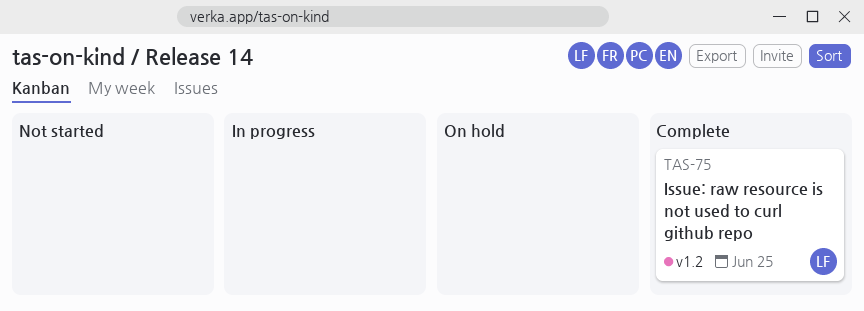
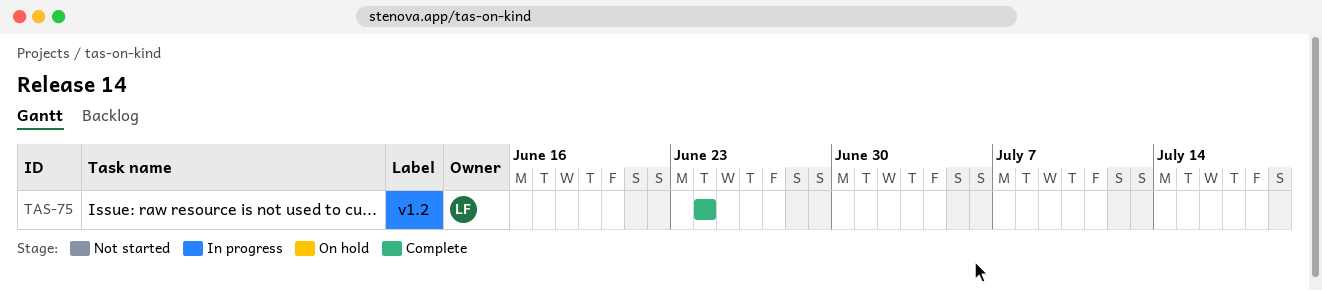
TAS-75, due: Jun 25 -> Jun 24

